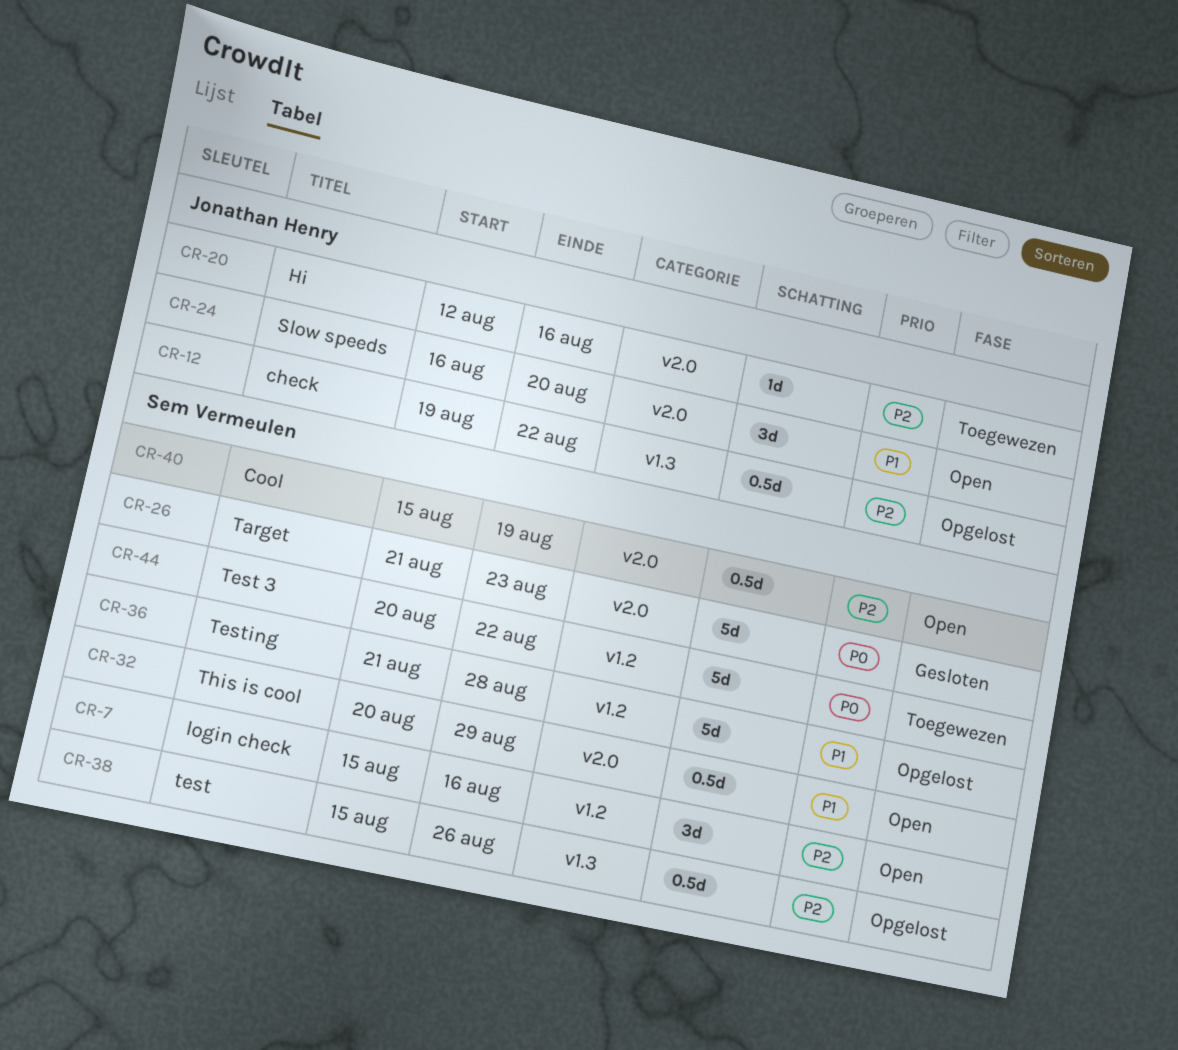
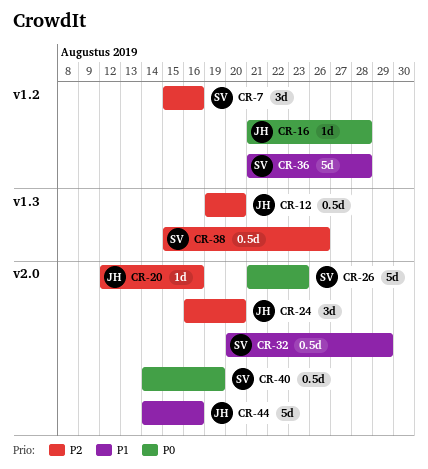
CR-12, due: Aug 22 -> Aug 20
CR-16: none -> present
CR-24, priority: P1 -> P2
CR-40, priority: P2 -> P0
CR-40, start: Aug 15 -> Aug 14
CR-44, owner: Sem Vermeulen -> Jonathan Henry
CR-44, priority: P0 -> P1
CR-44, label: v1.2 -> v2.0
CR-44, start: Aug 20 -> Aug 14
CR-44, due: Aug 22 -> Aug 16

